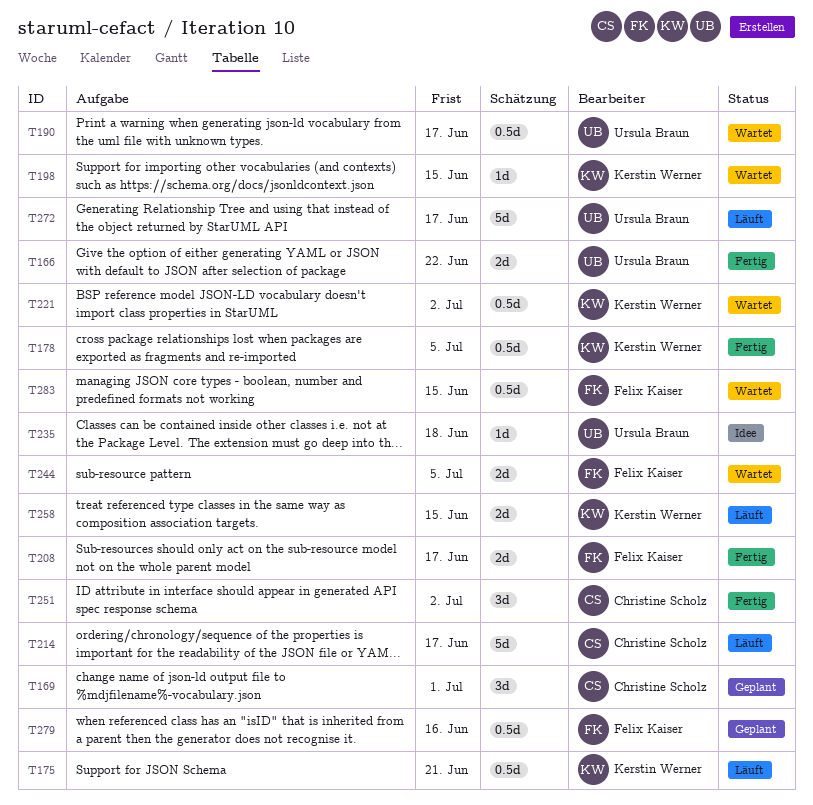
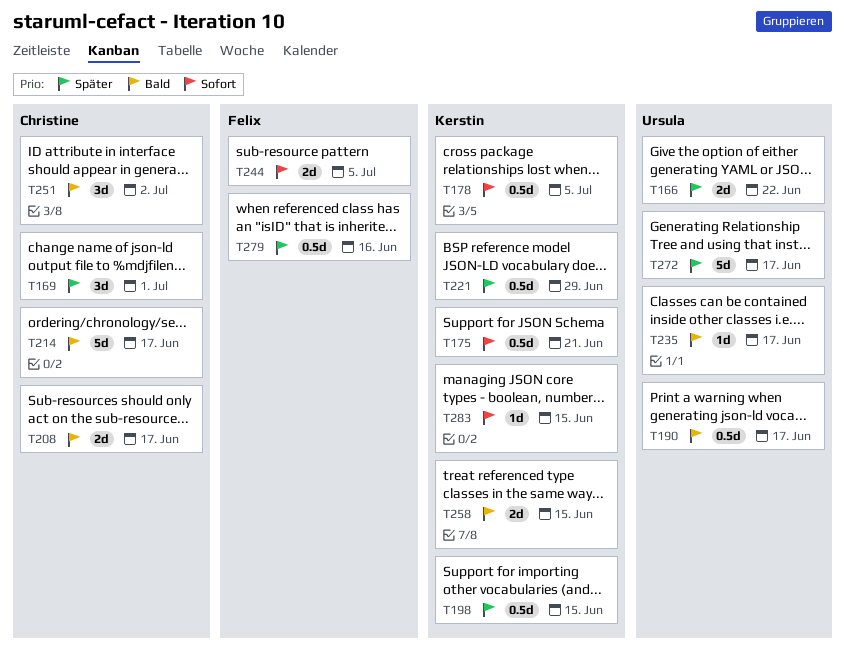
T198, estimate: 1d -> 0.5d
T208, owner: Felix Kaiser -> Christine Scholz
T221, due: Jul 2 -> Jun 29
T235, due: Jun 18 -> Jun 17
T283, owner: Felix Kaiser -> Kerstin Werner
T283, estimate: 0.5d -> 1d

